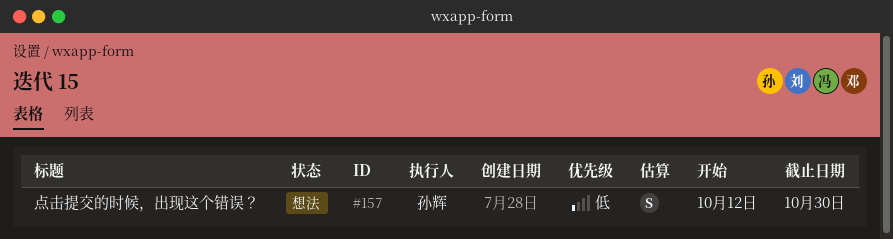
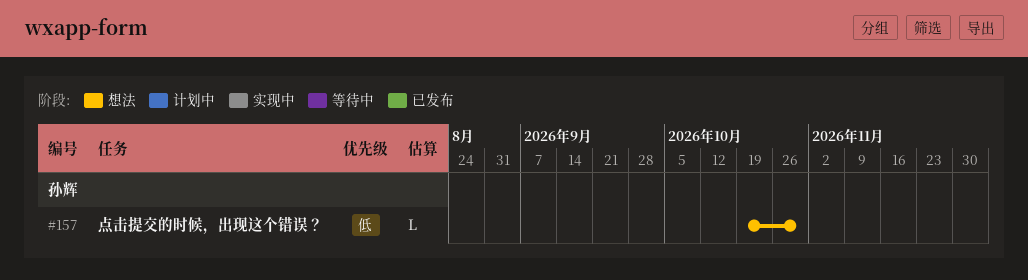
#157, estimate: S -> L
#157, start: Oct 12 -> Oct 19

